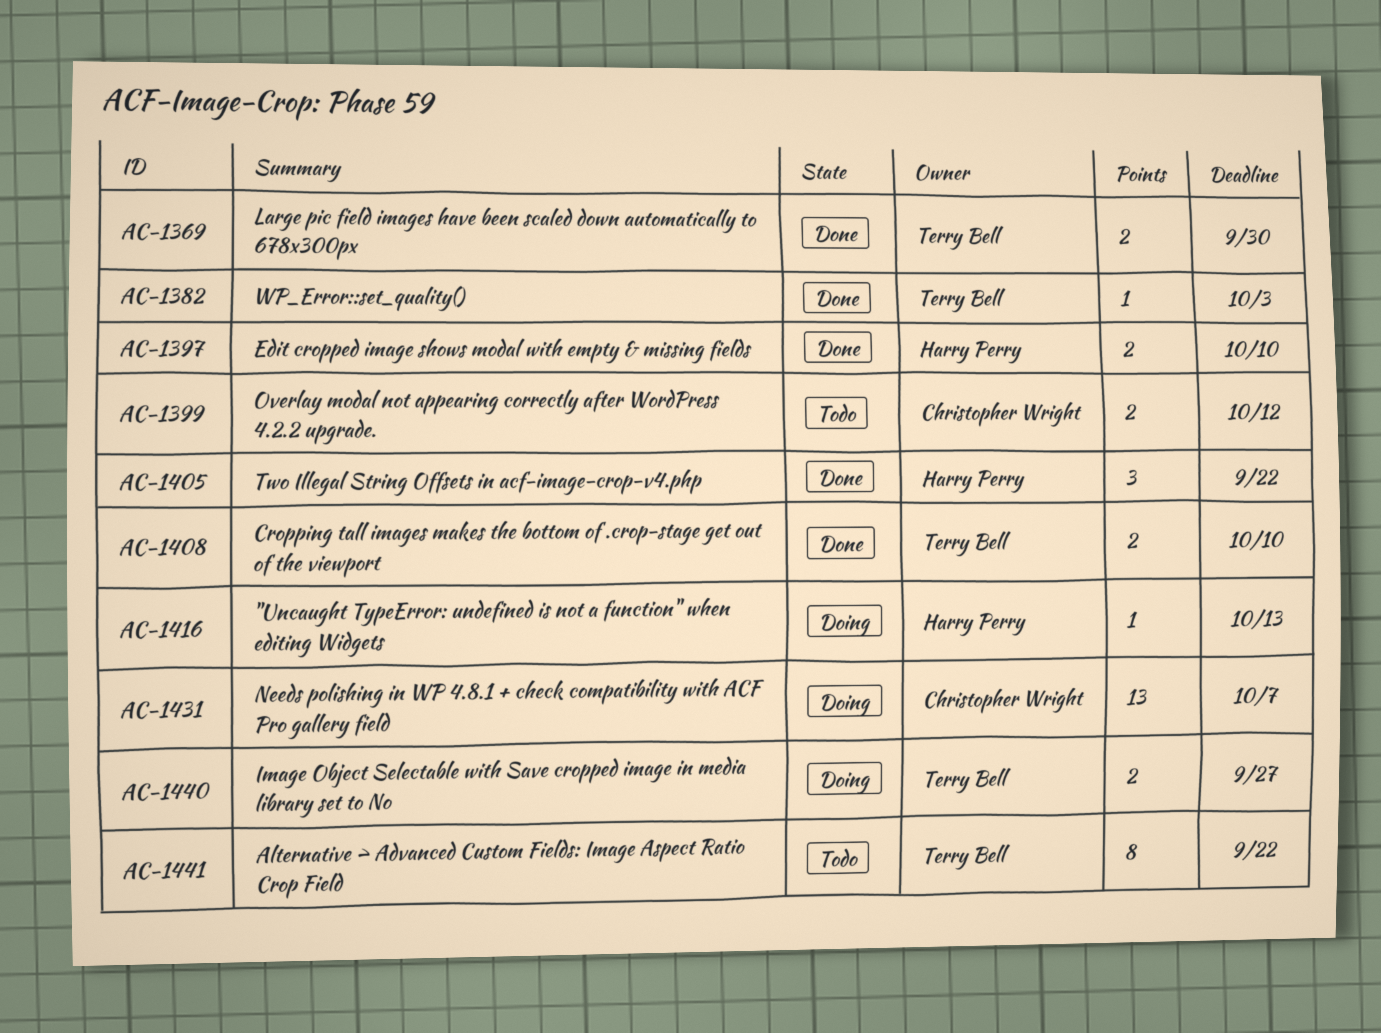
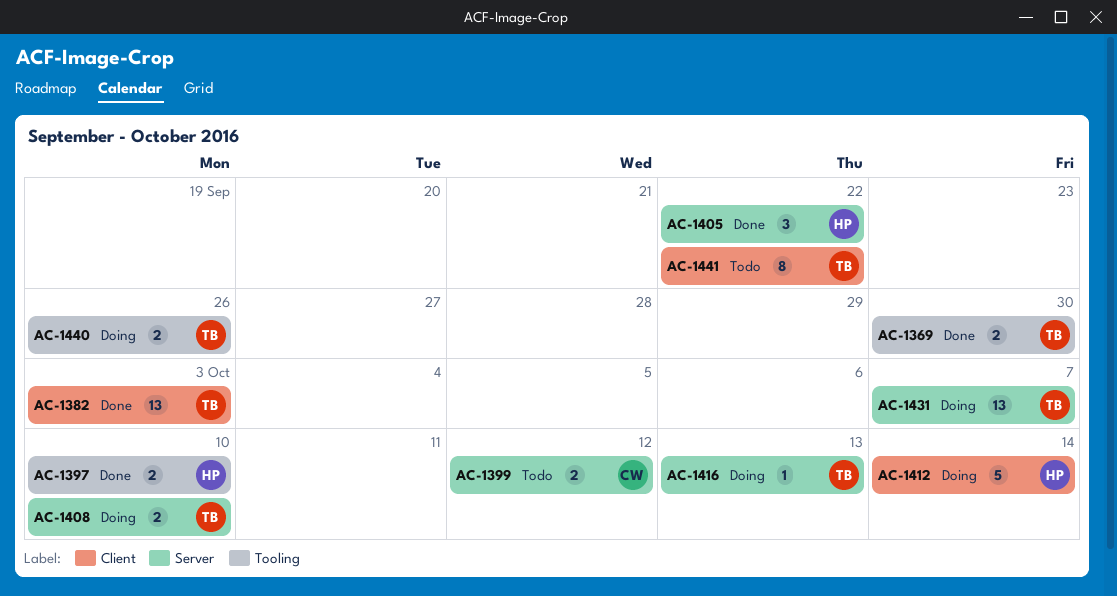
AC-1382, estimate: 1 -> 13
AC-1408, status: Done -> Doing
AC-1412: none -> present
AC-1416, owner: Harry Perry -> Terry Bell
AC-1431, owner: Christopher Wright -> Terry Bell
AC-1440, due: Sep 27 -> Sep 26

